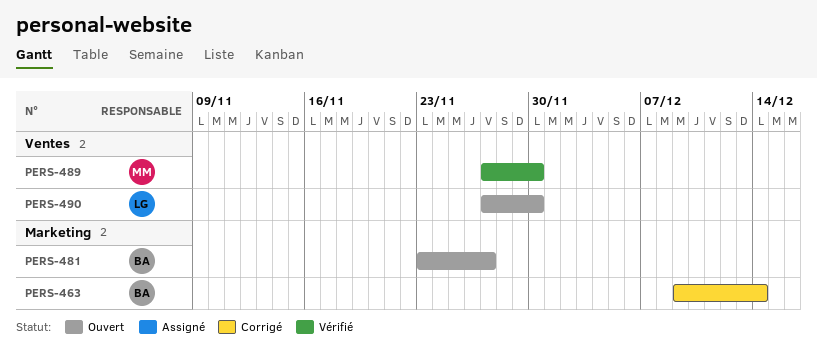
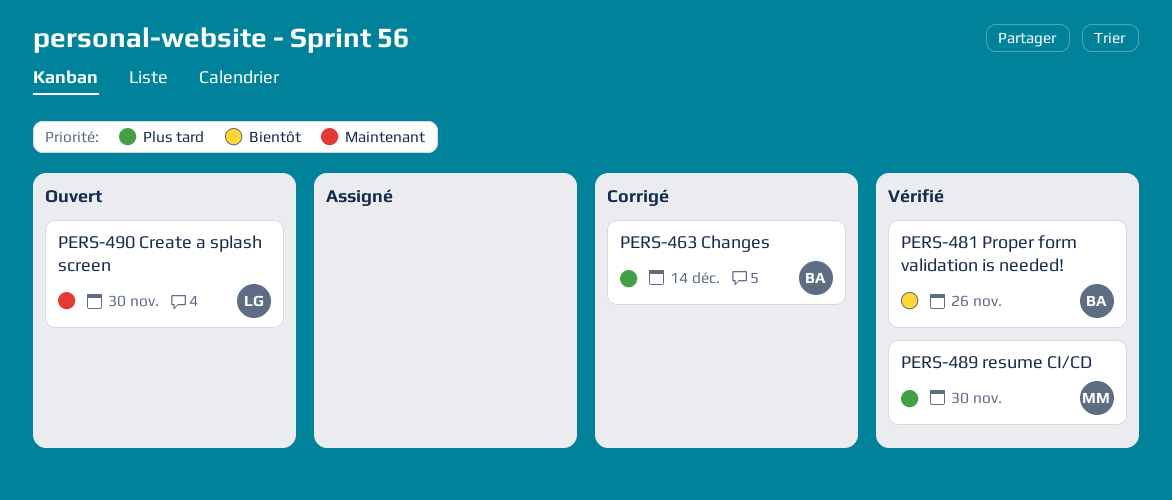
PERS-481, status: Ouvert -> Vérifié
PERS-481, due: Nov 27 -> Nov 26

